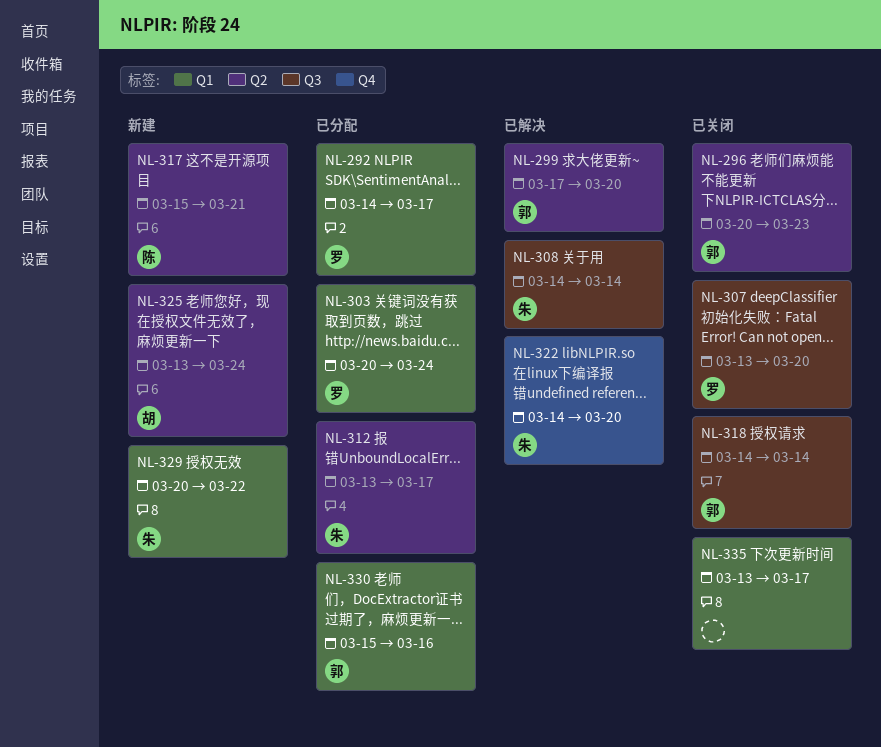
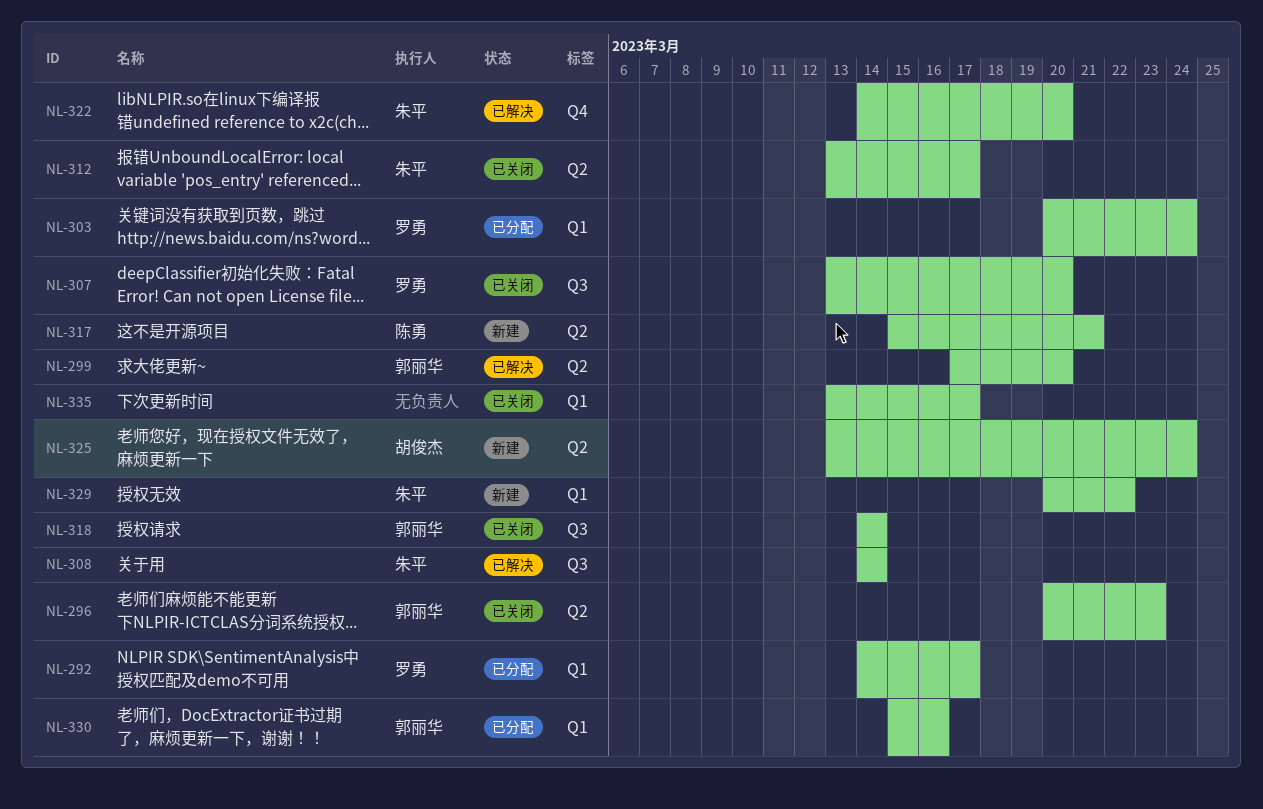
NL-312, status: 已分配 -> 已关闭

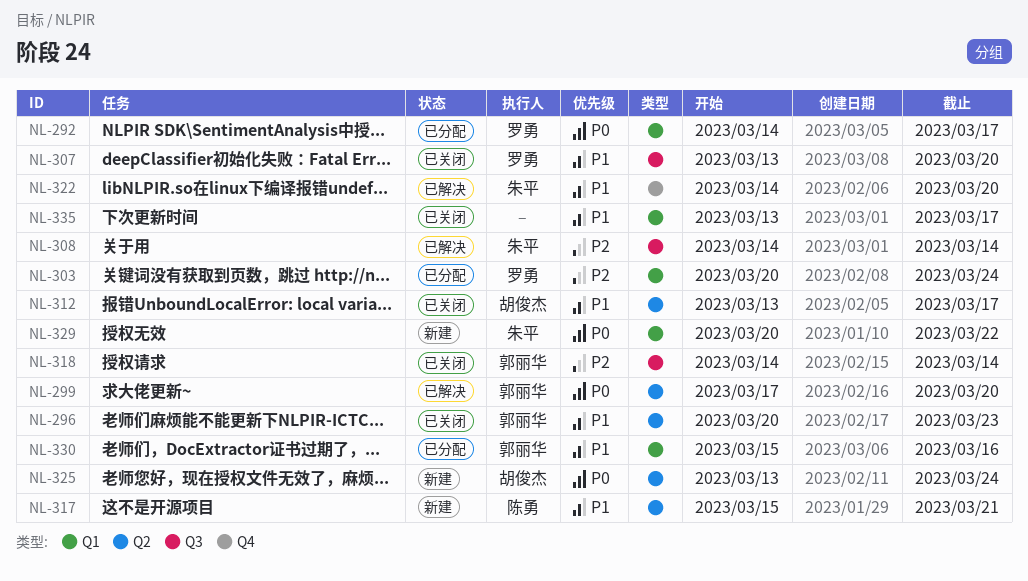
NL-312, owner: 朱平 -> 胡俊杰

